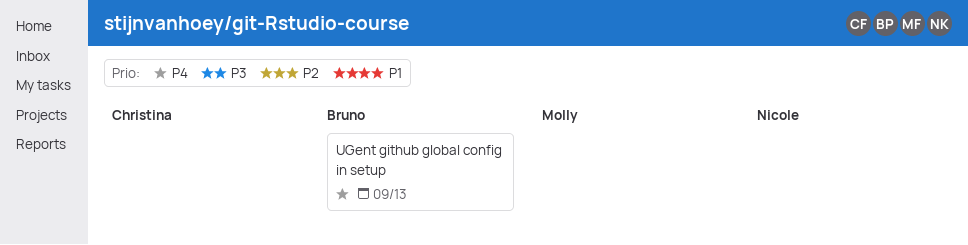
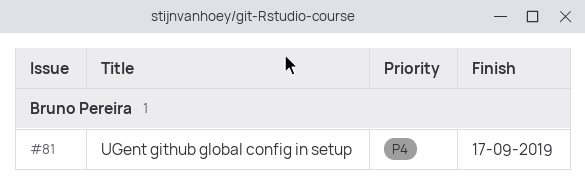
UGent github global config in setup, due: Sep 13 -> Sep 17

